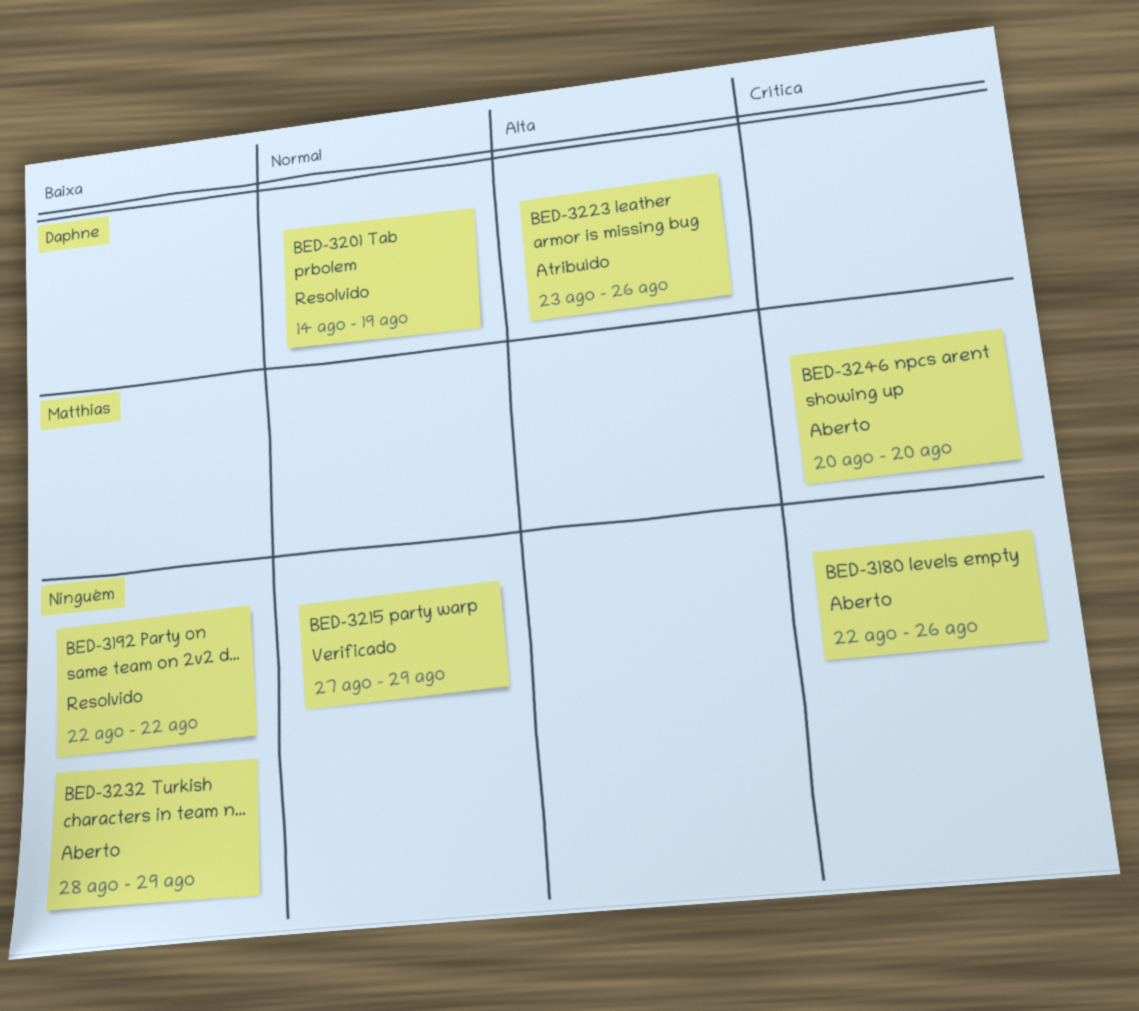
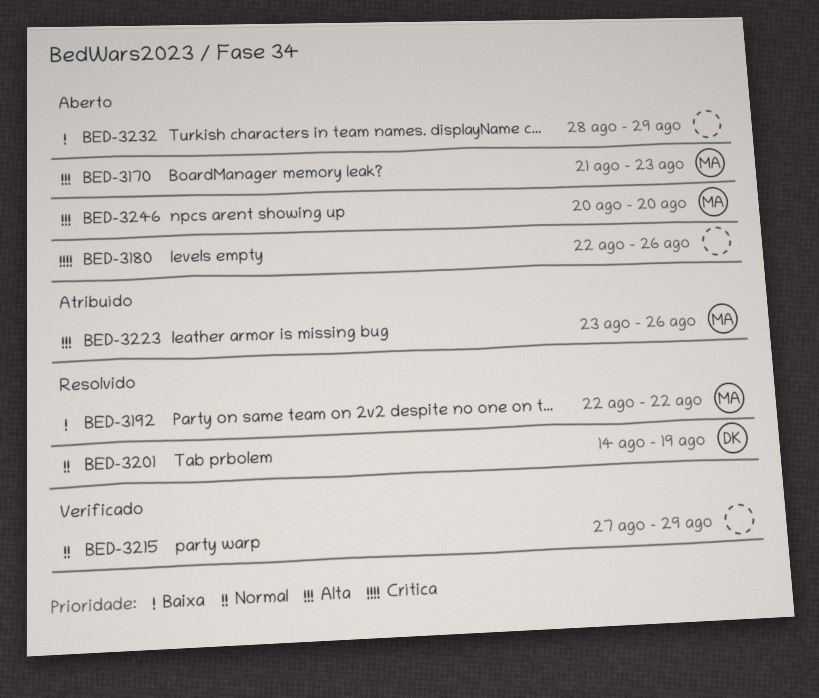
BED-3170: none -> present
BED-3192, owner: none -> Matthias
BED-3223, owner: Daphne -> Matthias
BED-3246, priority: Crítica -> Alta

